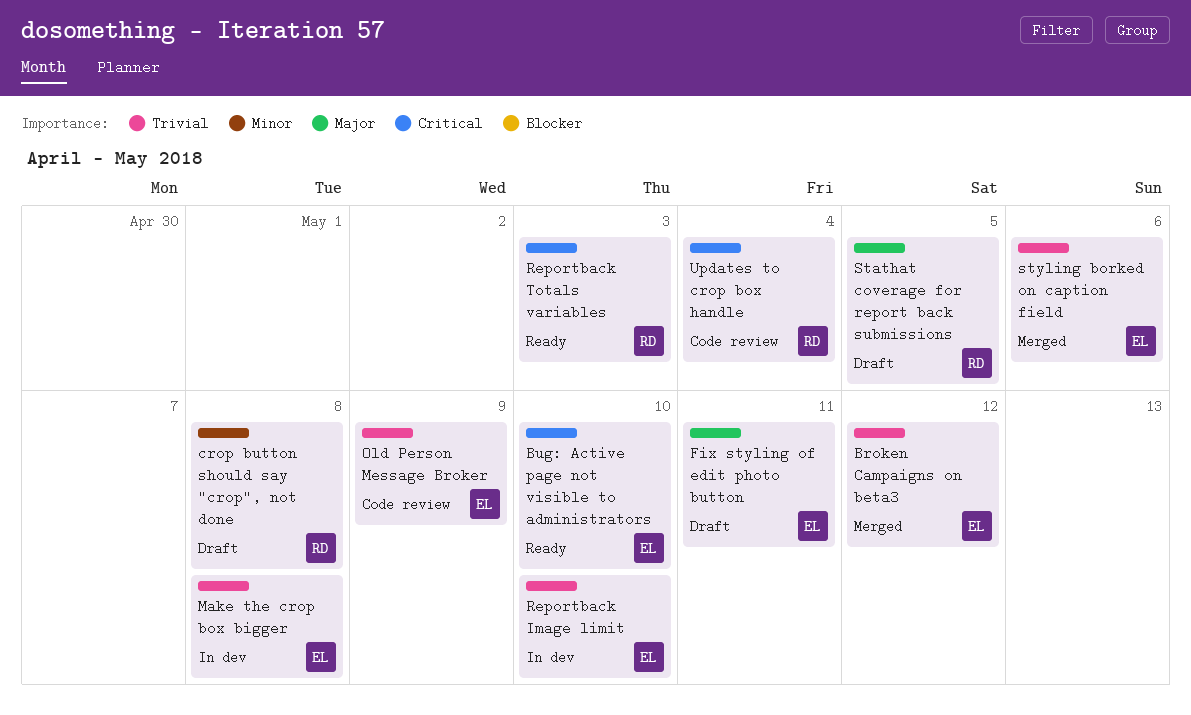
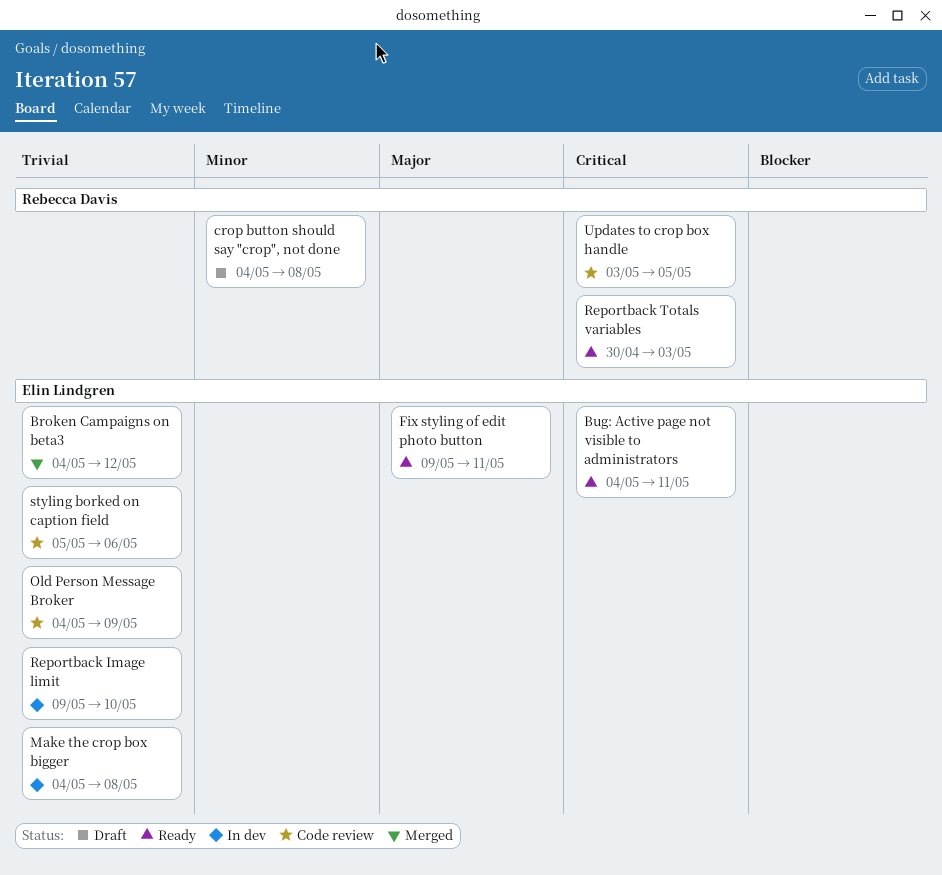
Bug: Active page not visible to administrators, due: May 10 -> May 11
Fix styling of edit photo button, status: Draft -> Ready
Stathat coverage for report back submissions: present -> none
styling borked on caption field, status: Merged -> Code review
Updates to crop box handle, due: May 4 -> May 5

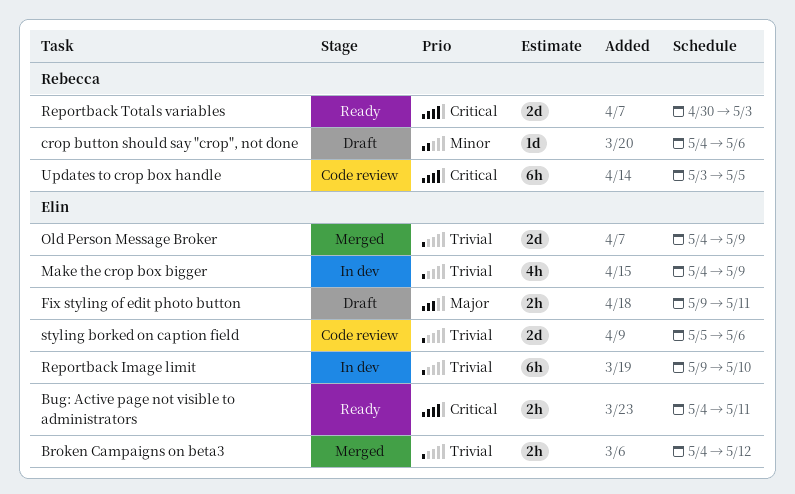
crop button should say "crop", not done, due: May 8 -> May 6
Fix styling of edit photo button, status: Ready -> Draft
Make the crop box bigger, due: May 8 -> May 9
Old Person Message Broker, status: Code review -> Merged

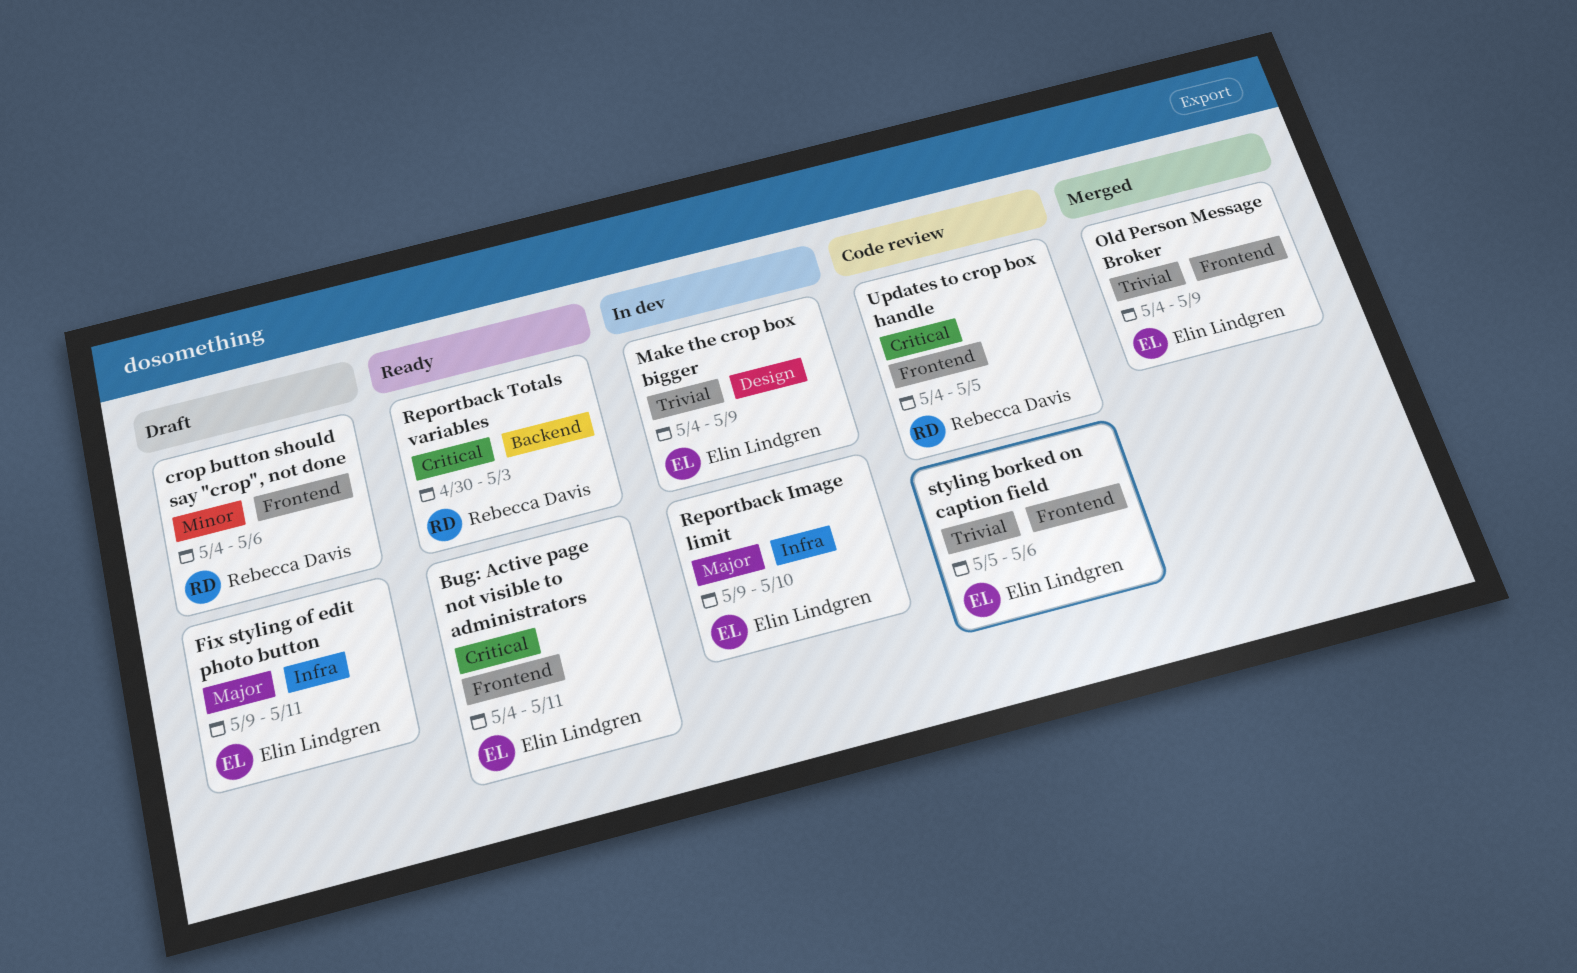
Broken Campaigns on beta3: present -> none
Reportback Image limit, priority: Trivial -> Major
Updates to crop box handle, start: May 3 -> May 4

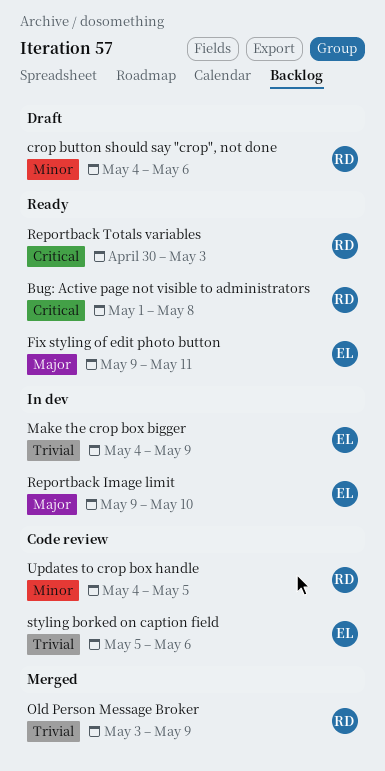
Bug: Active page not visible to administrators, owner: Elin Lindgren -> Rebecca Davis
Bug: Active page not visible to administrators, start: May 4 -> May 1
Bug: Active page not visible to administrators, due: May 11 -> May 8
Fix styling of edit photo button, status: Draft -> Ready
Old Person Message Broker, owner: Elin Lindgren -> Rebecca Davis
Old Person Message Broker, start: May 4 -> May 3
Updates to crop box handle, priority: Critical -> Minor

